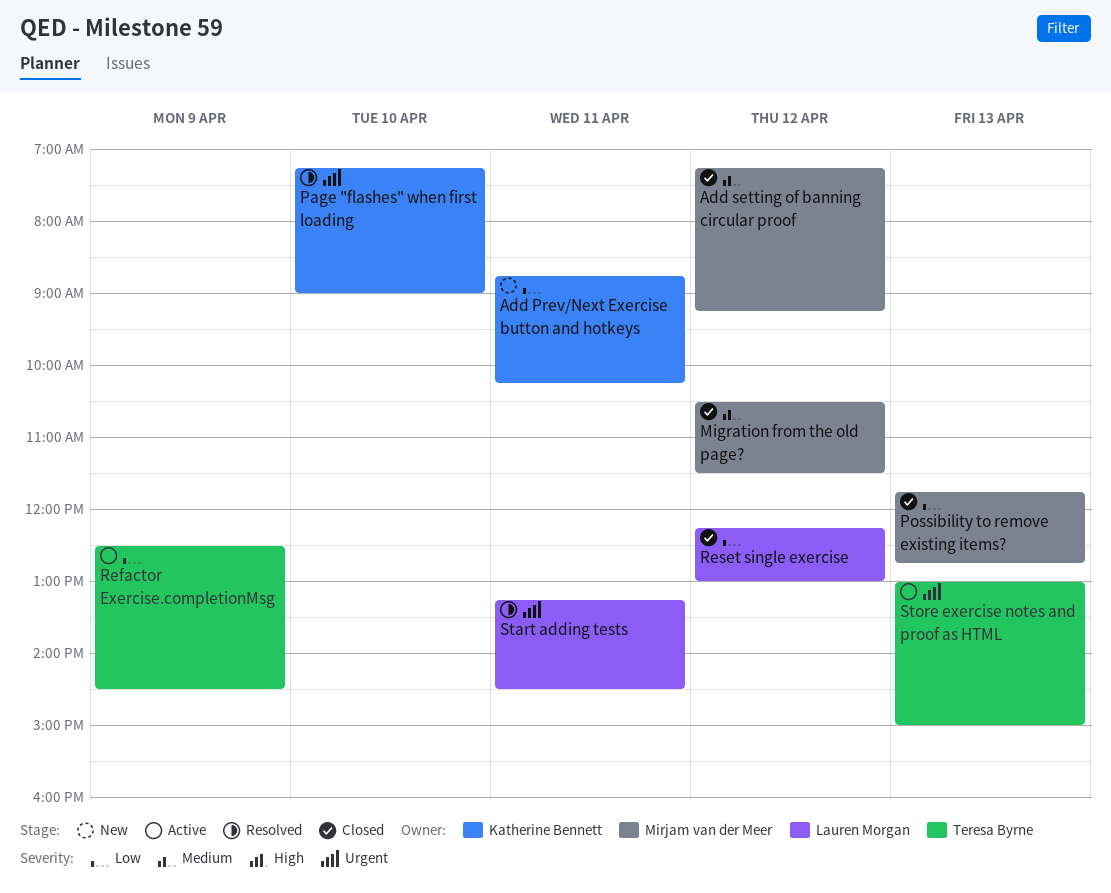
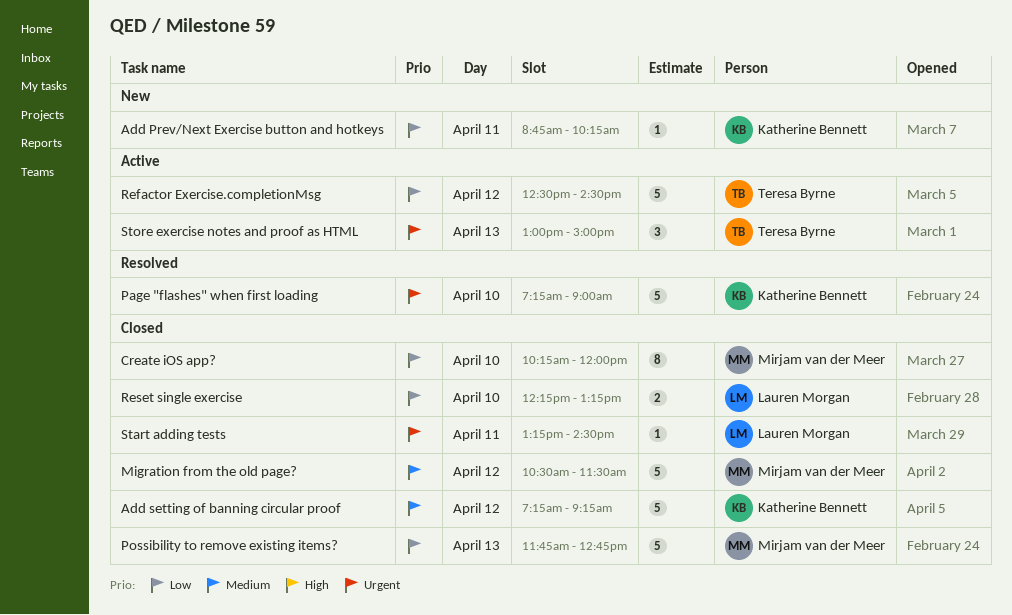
Add setting of banning circular proof, owner: Mirjam van der Meer -> Katherine Bennett
Create iOS app?: none -> present
Refactor Exercise.completionMsg, day: Apr 9 -> Apr 12
Reset single exercise, day: Apr 12 -> Apr 10
Reset single exercise, ends: 13:00 -> 13:15
Start adding tests, status: Resolved -> Closed

